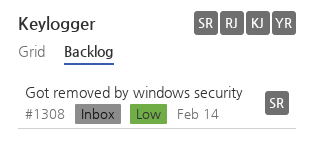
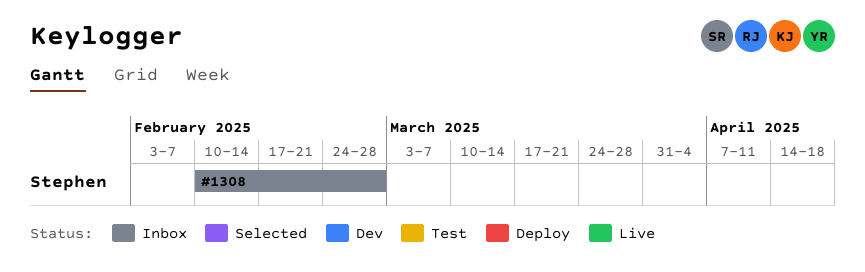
#1308, due: Feb 14 -> Feb 28

